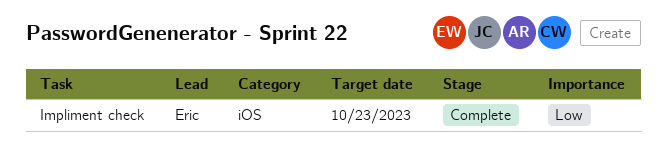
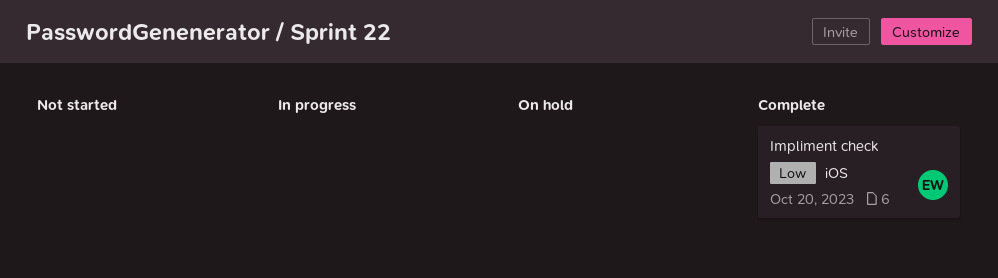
Impliment check, due: Oct 23 -> Oct 20

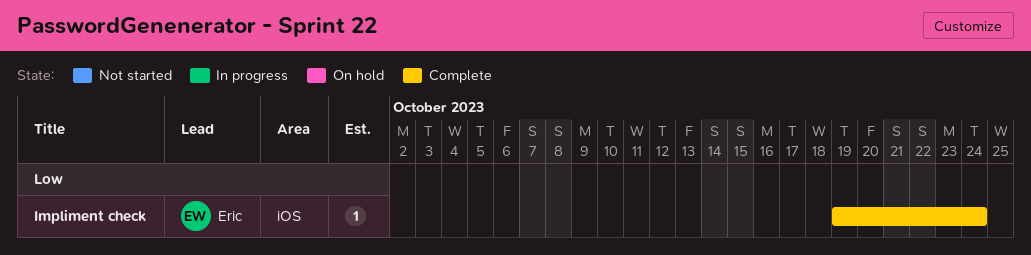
Impliment check, due: Oct 20 -> Oct 24

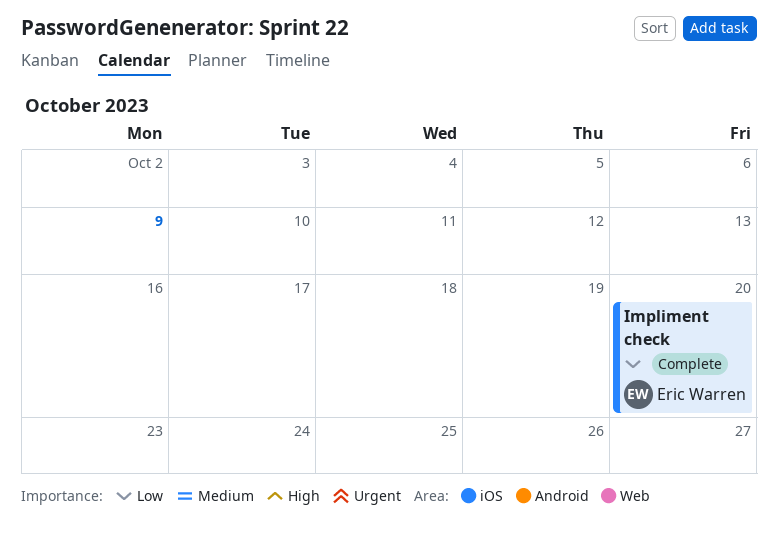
Impliment check, due: Oct 24 -> Oct 20

